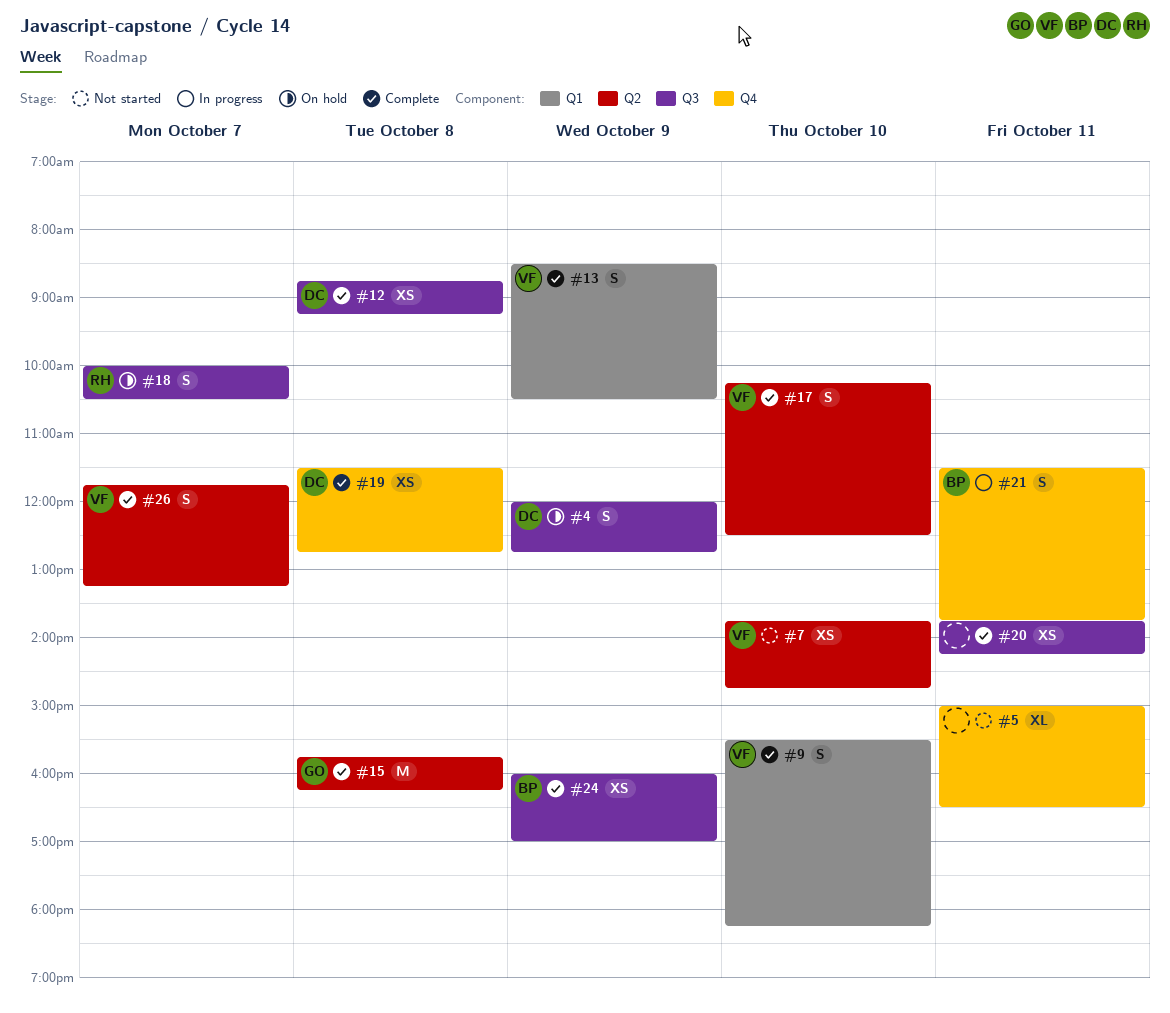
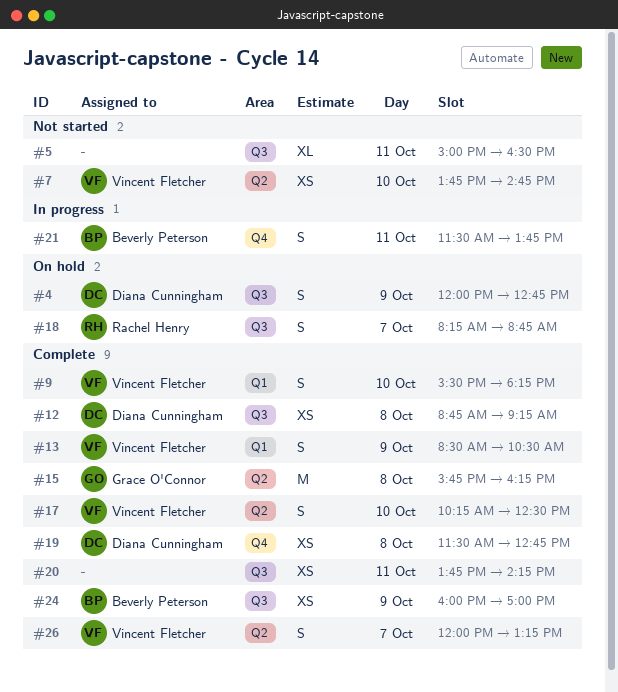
#5, label: Q4 -> Q3
#18, begins: 10:00 -> 08:15
#18, ends: 10:30 -> 08:45
#26, begins: 11:45 -> 12:00

